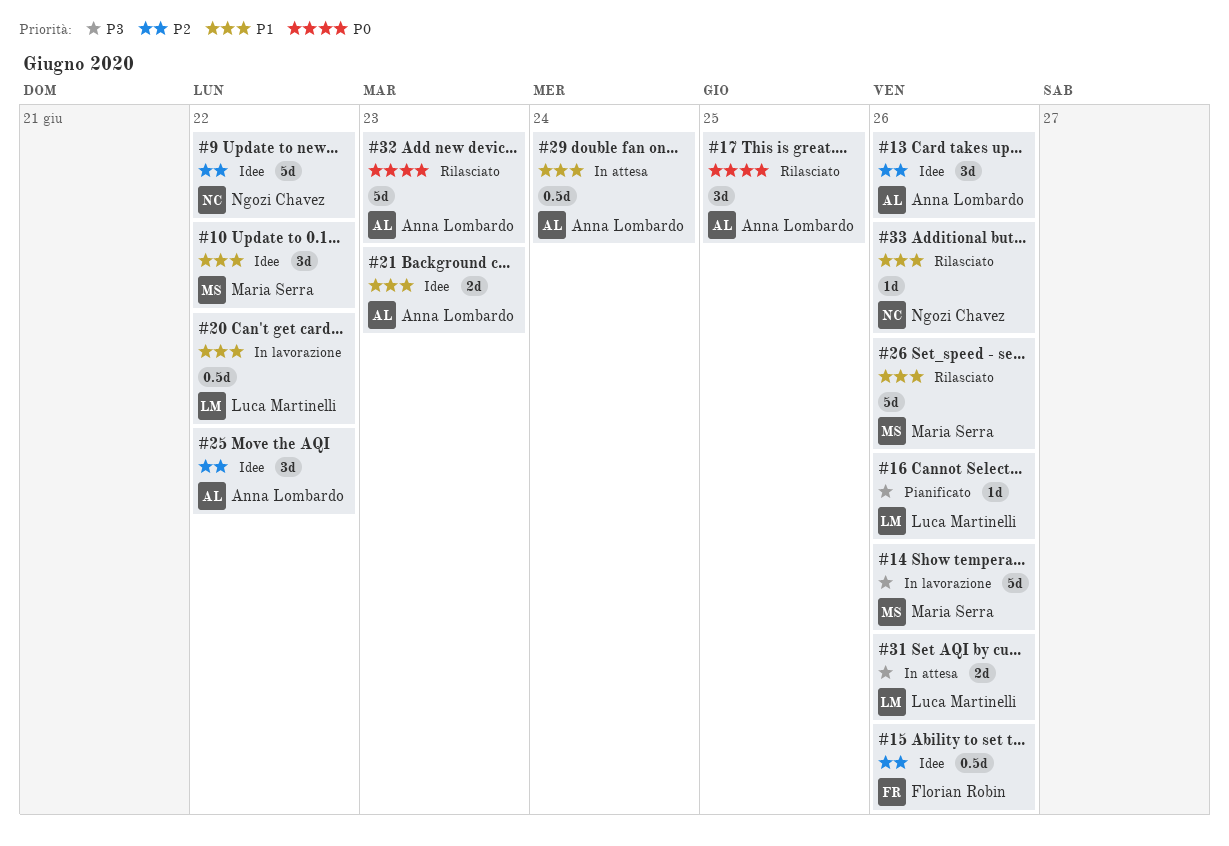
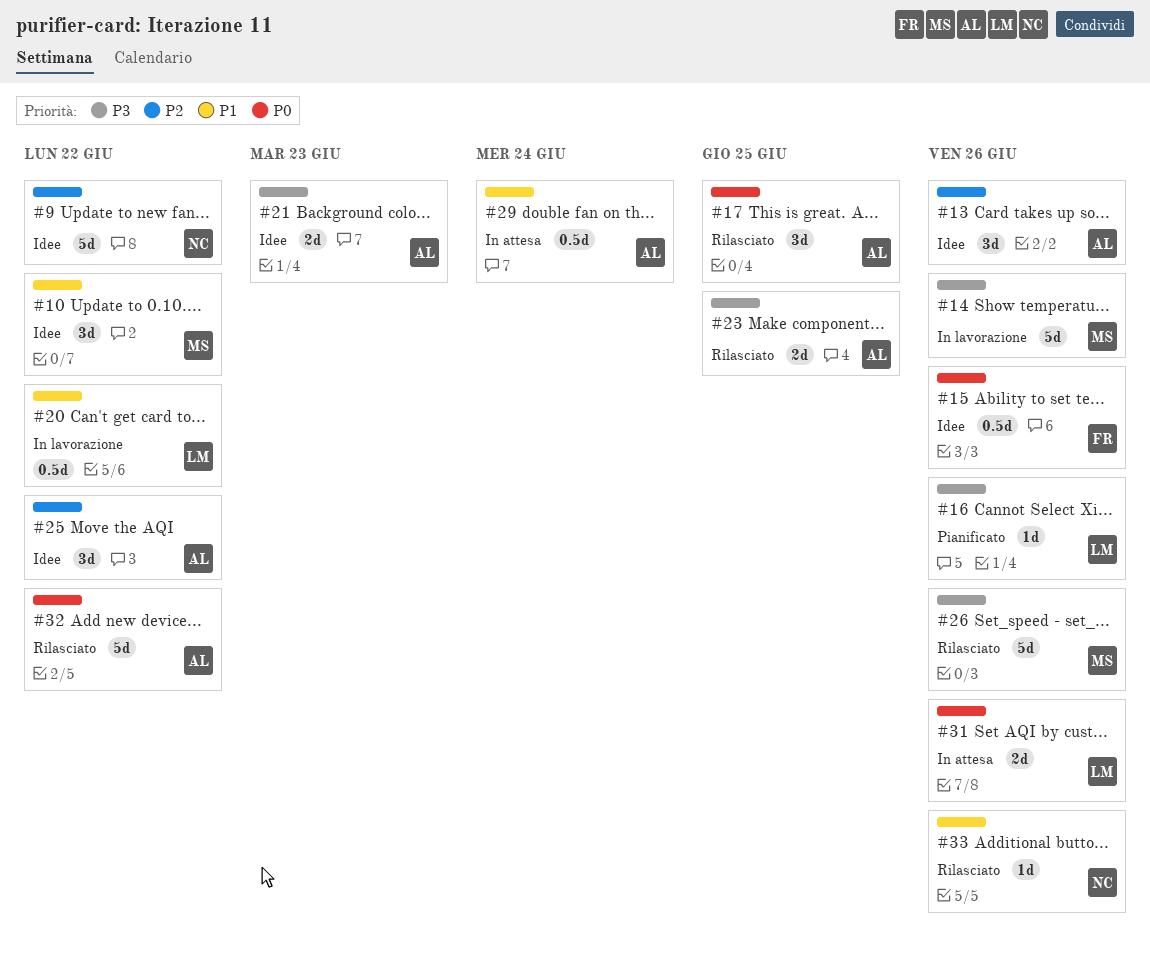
#15, priority: P2 -> P0
#21, priority: P1 -> P3
#23: none -> present
#26, priority: P1 -> P3
#31, priority: P3 -> P0
#32, due: Jun 23 -> Jun 22

